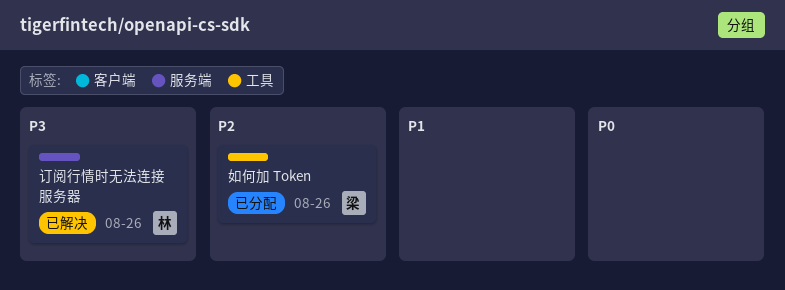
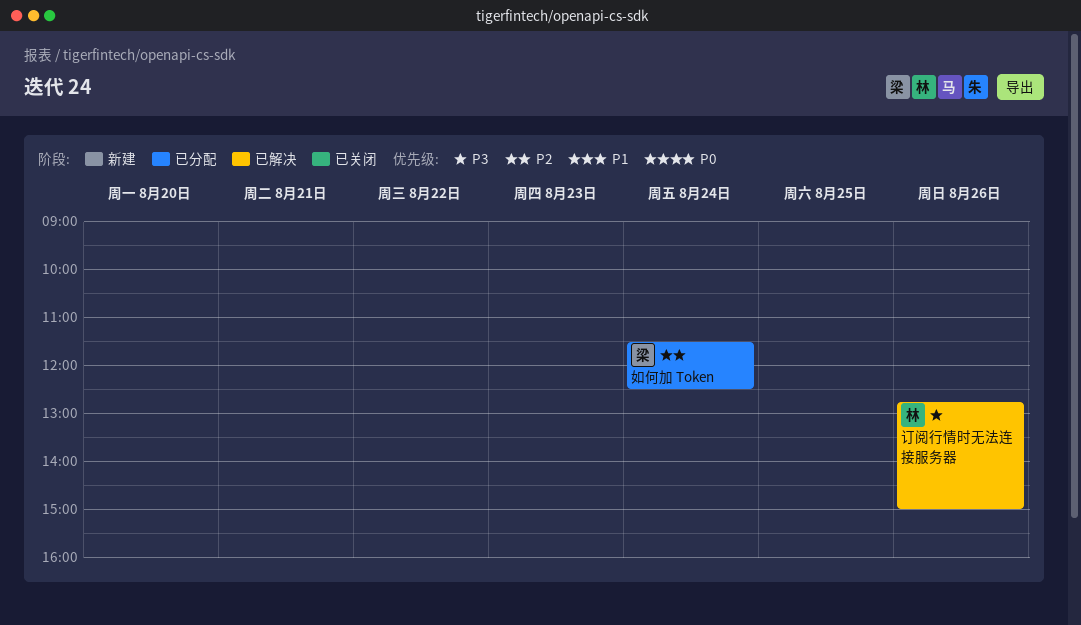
如何加 Token, day: Aug 26 -> Aug 24

